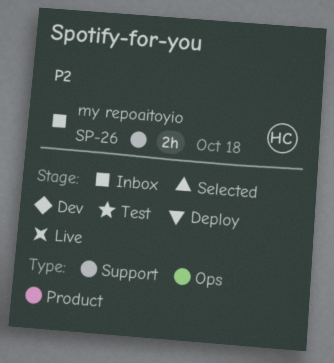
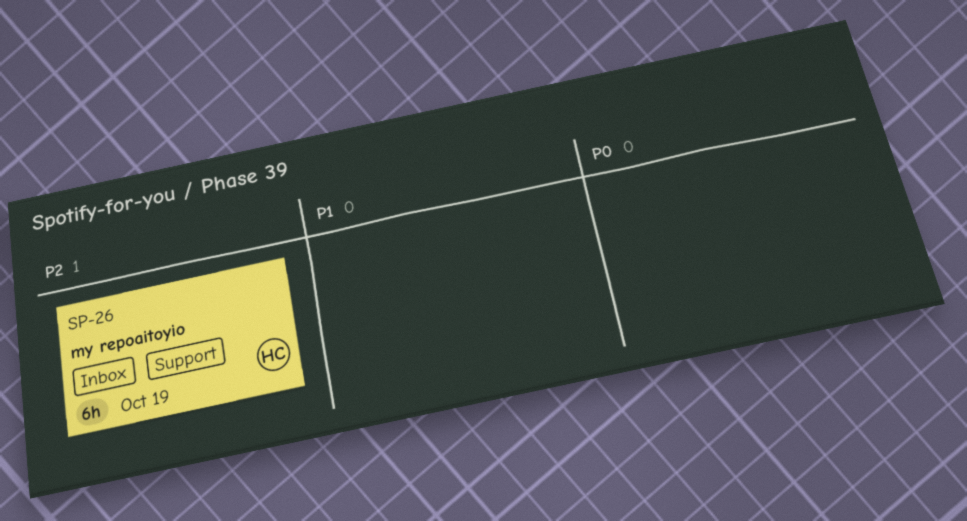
SP-26, estimate: 2h -> 6h
SP-26, due: Oct 18 -> Oct 19

